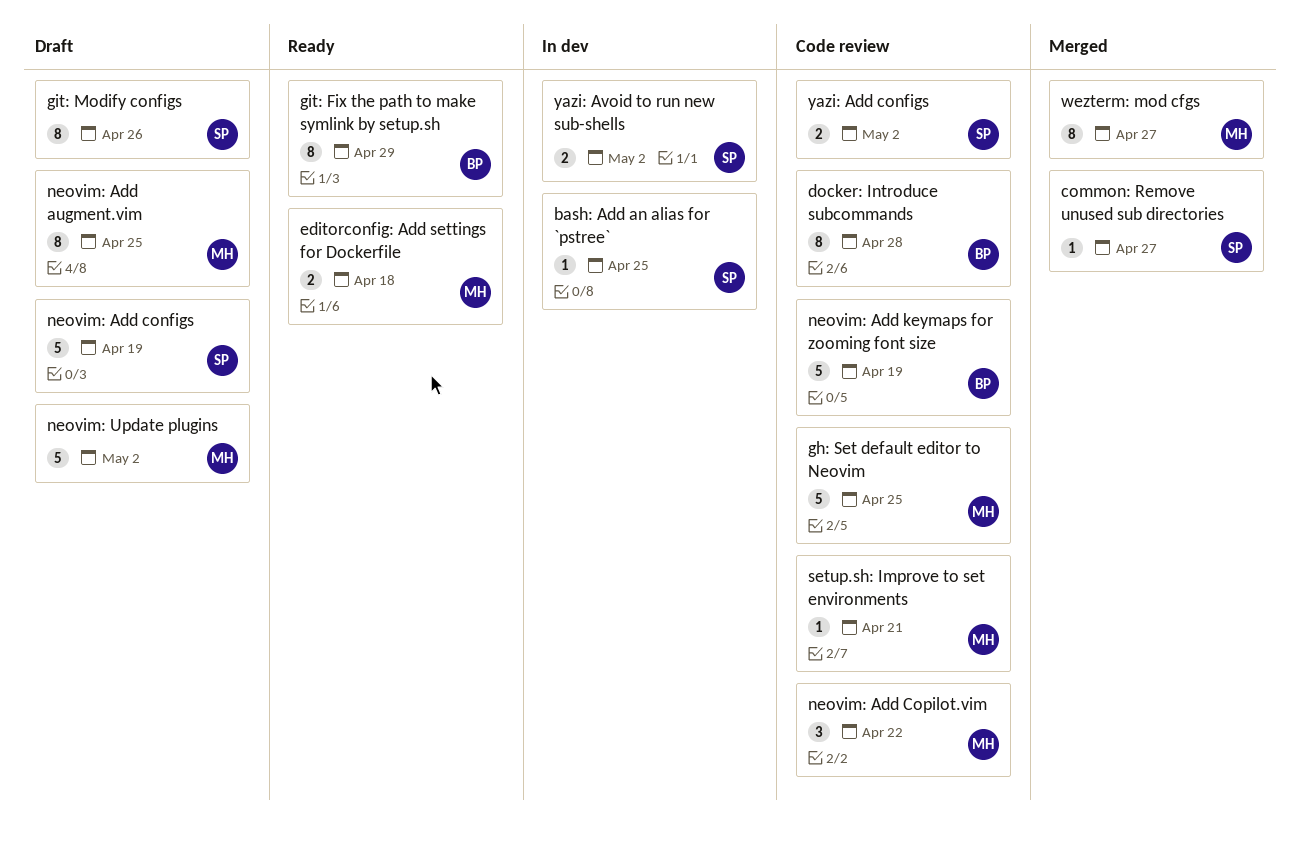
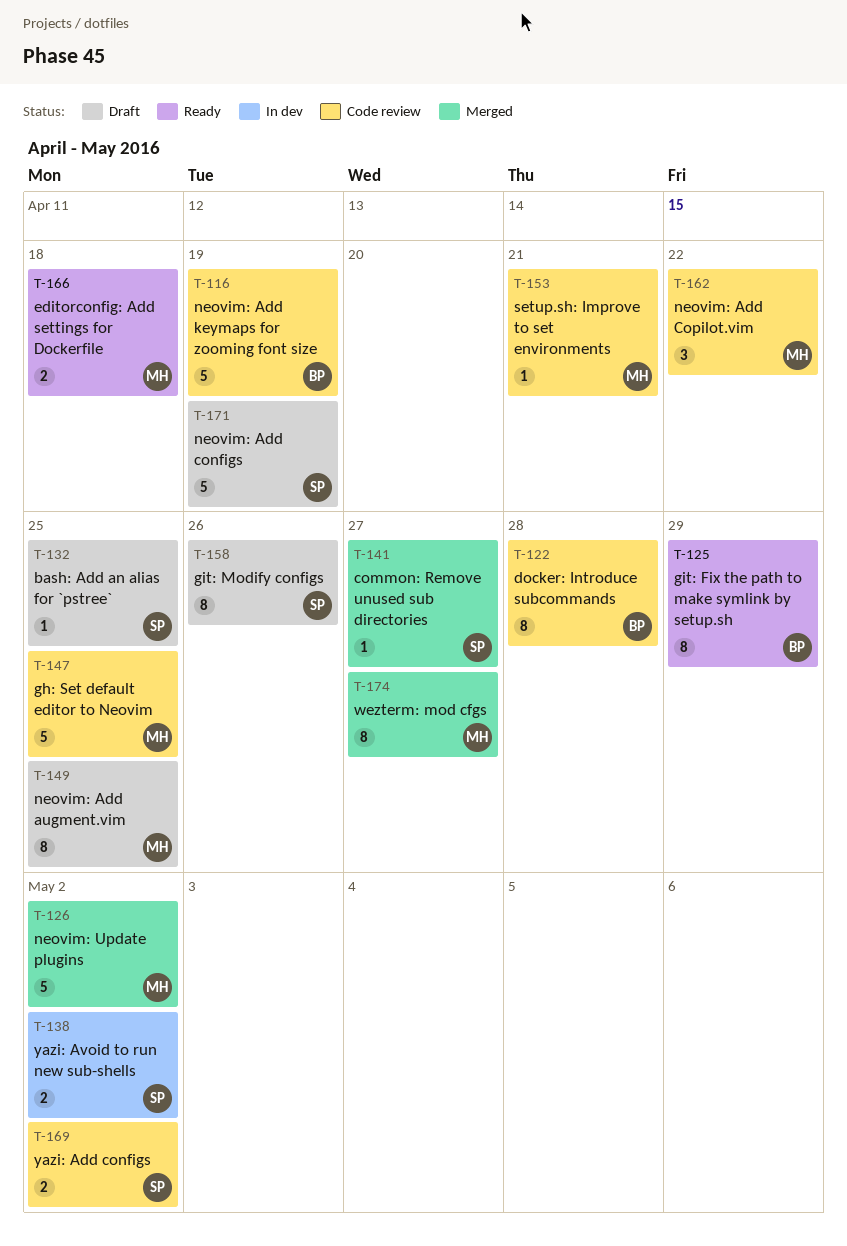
bash: Add an alias for `pstree`, status: In dev -> Draft
neovim: Update plugins, status: Draft -> Merged

